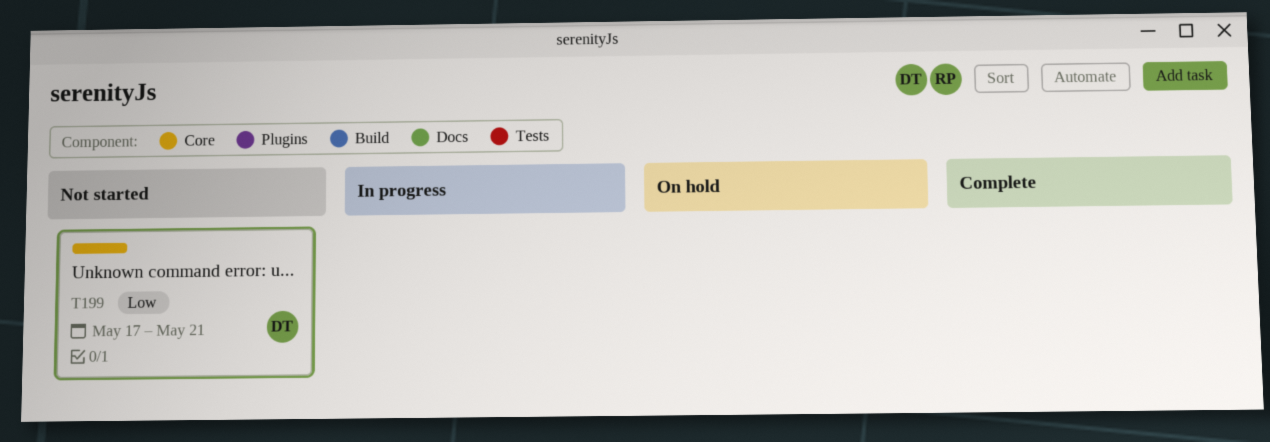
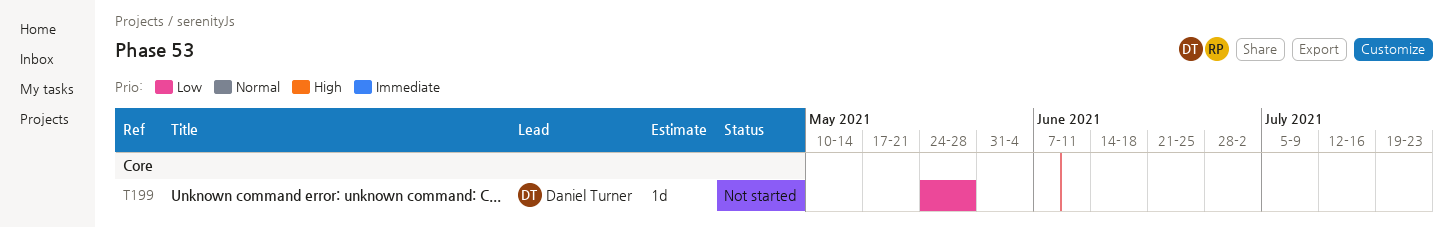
T199, start: May 17 -> May 24
T199, due: May 21 -> May 28

